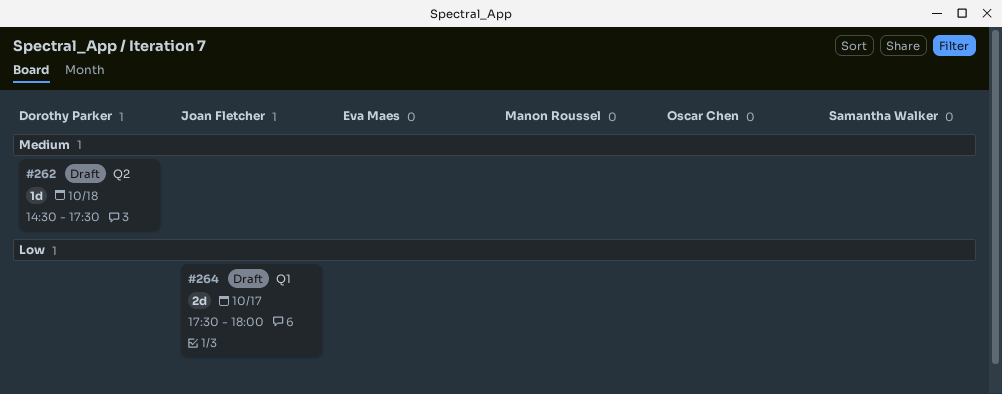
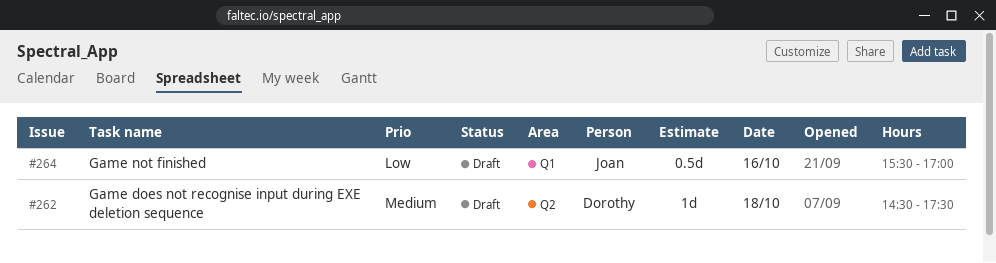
#264, estimate: 2d -> 0.5d
#264, day: Oct 17 -> Oct 16
#264, begins: 17:30 -> 15:30
#264, ends: 18:00 -> 17:00

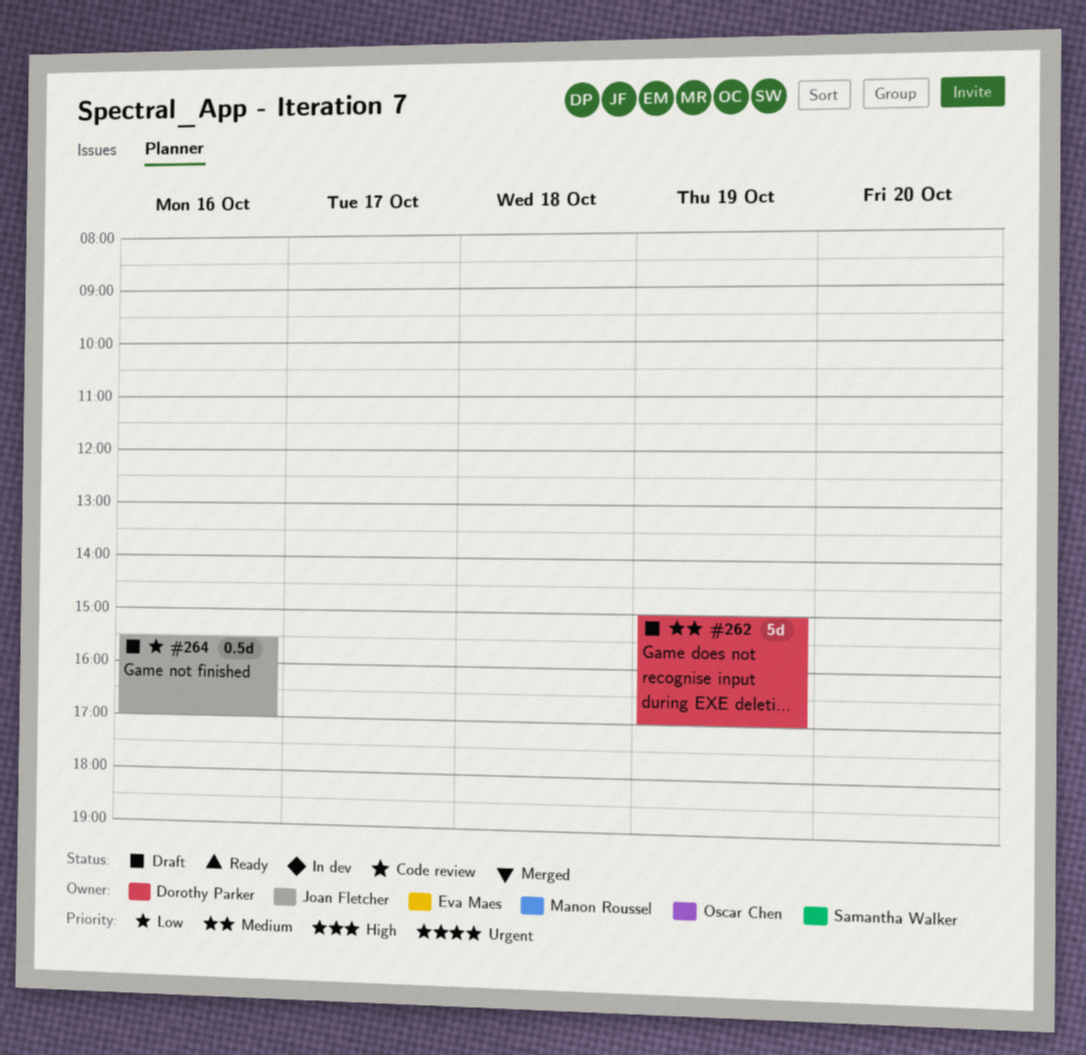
#262, estimate: 1d -> 5d
#262, day: Oct 18 -> Oct 19
#262, begins: 14:30 -> 15:00
#262, ends: 17:30 -> 17:00

